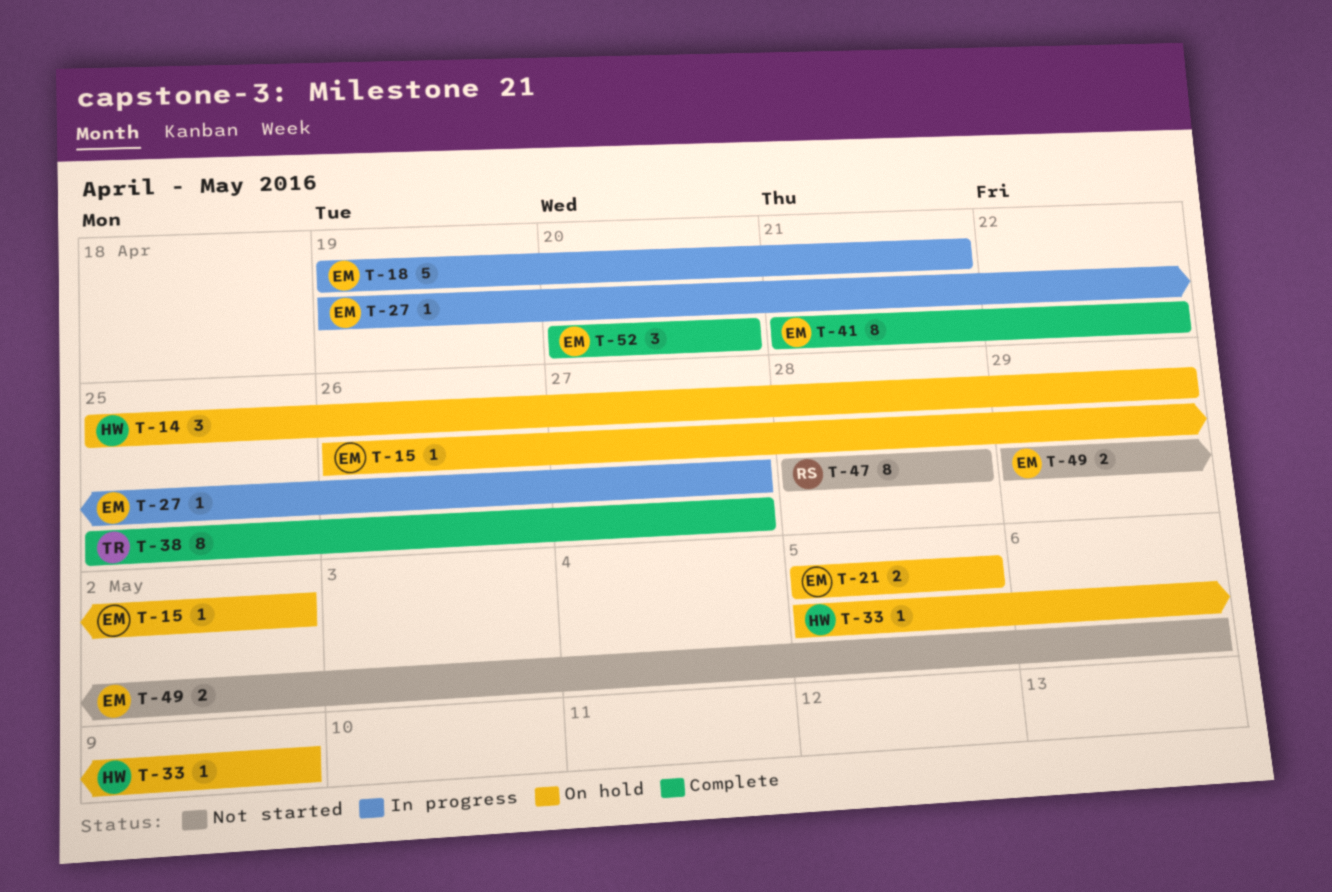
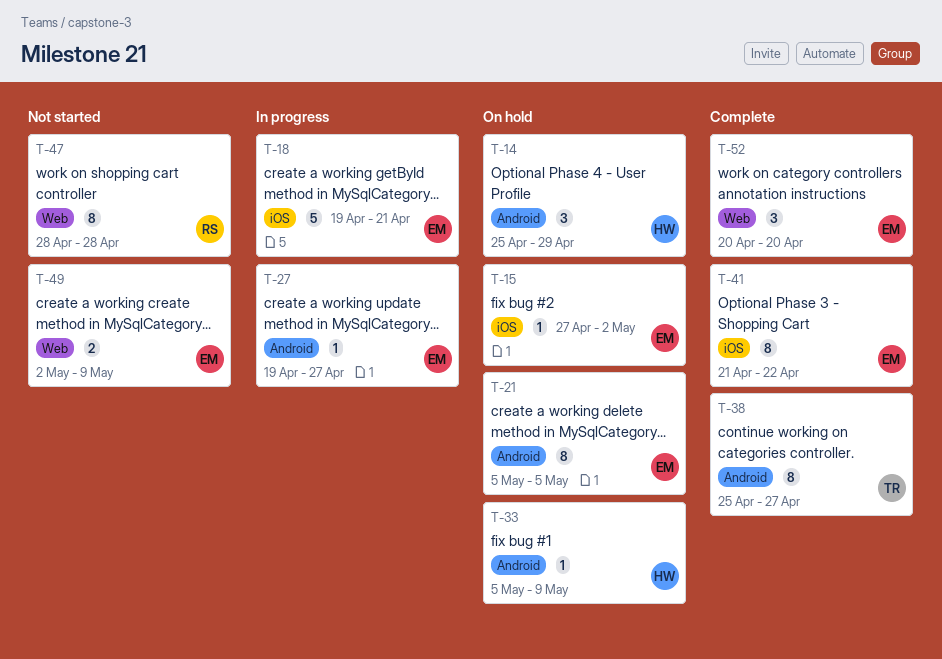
T-15, start: Apr 26 -> Apr 27
T-21, estimate: 2 -> 8
T-49, start: Apr 29 -> May 2
T-49, due: May 6 -> May 9

